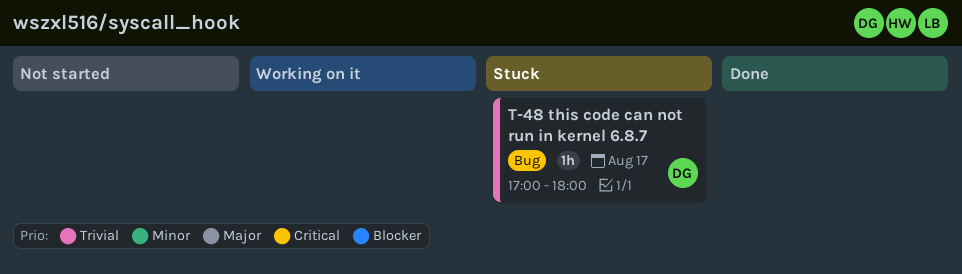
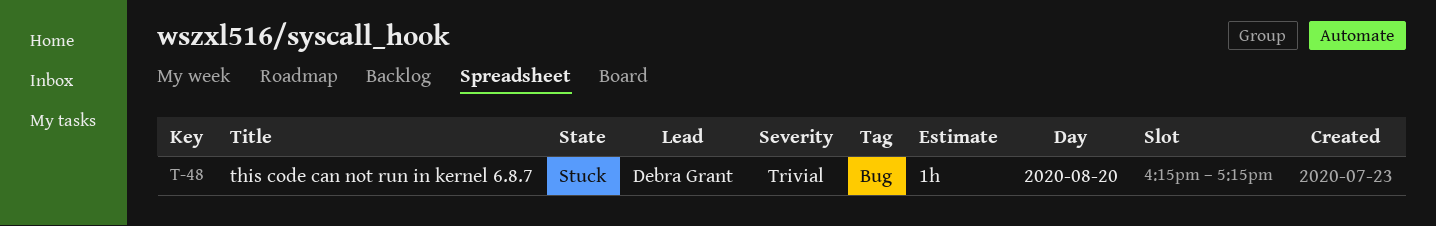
T-48, day: Aug 17 -> Aug 20
T-48, begins: 17:00 -> 16:15
T-48, ends: 18:00 -> 17:15

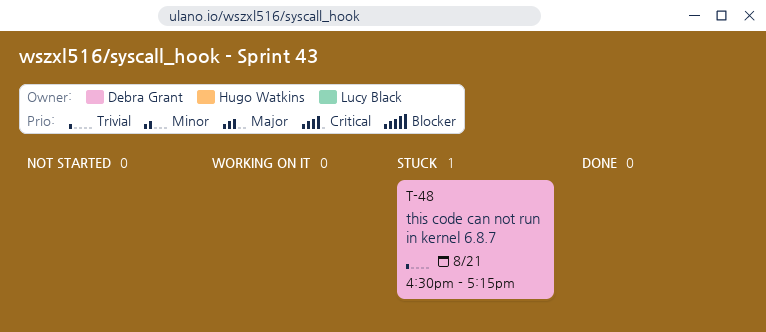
T-48, day: Aug 20 -> Aug 21
T-48, begins: 16:15 -> 16:30

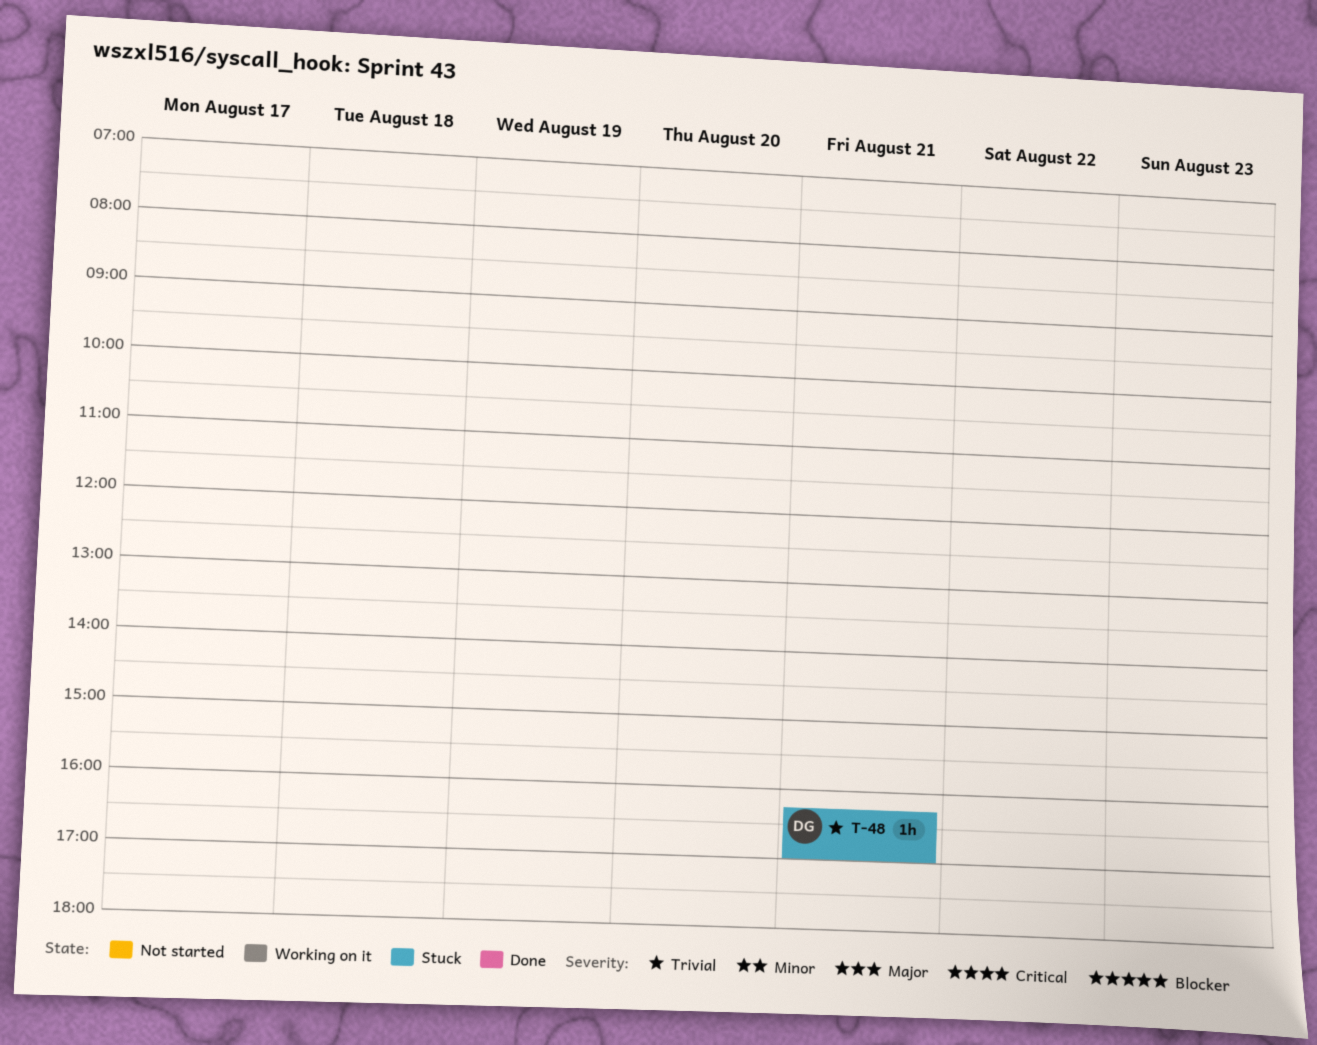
T-48, begins: 16:30 -> 16:15
T-48, ends: 17:15 -> 17:00

